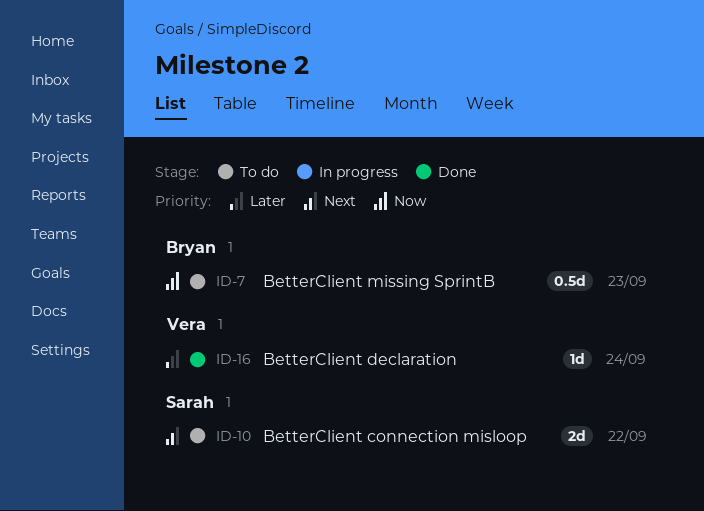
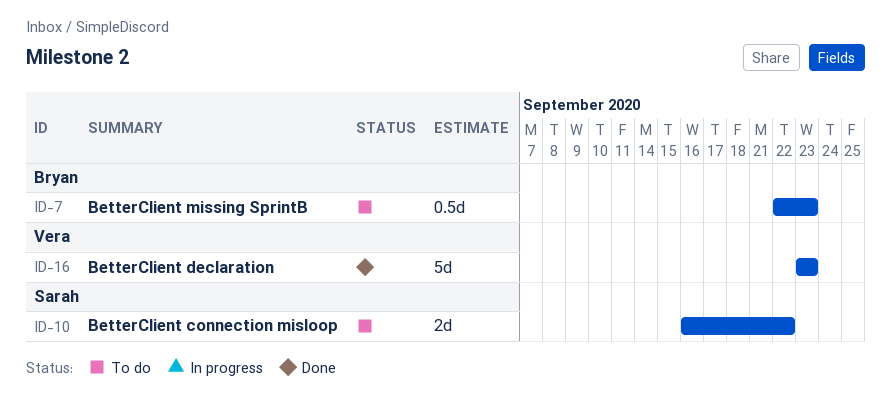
ID-16, estimate: 1d -> 5d
ID-16, due: Sep 24 -> Sep 23

